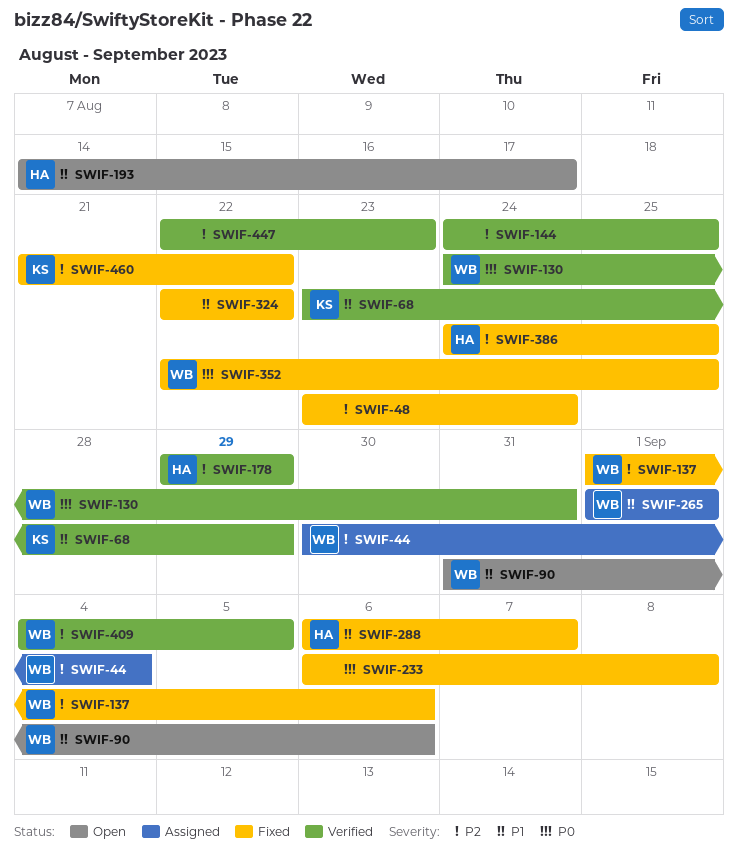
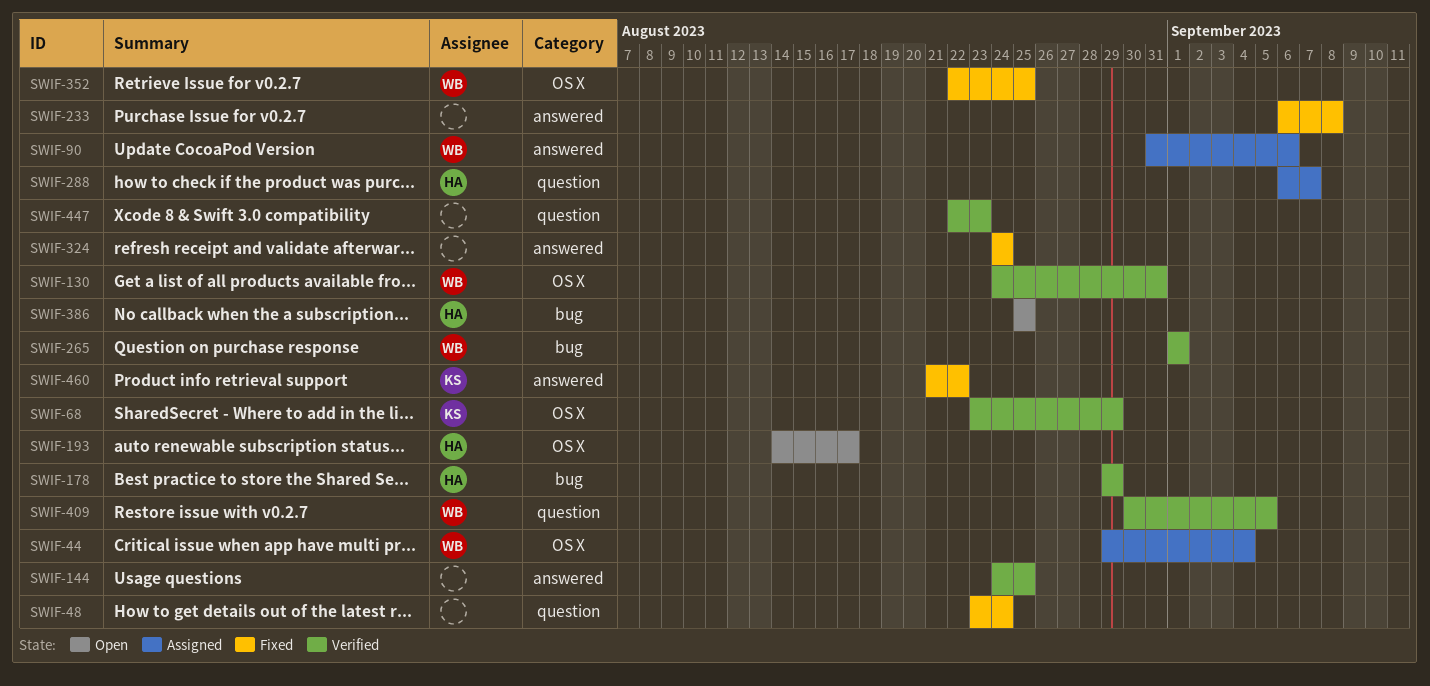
SWIF-44, start: Aug 30 -> Aug 29
SWIF-90, status: Open -> Assigned
SWIF-137: present -> none
SWIF-265, status: Assigned -> Verified
SWIF-288, status: Fixed -> Assigned
SWIF-324, start: Aug 22 -> Aug 24
SWIF-324, due: Aug 22 -> Aug 24
SWIF-386, status: Fixed -> Open
SWIF-386, start: Aug 24 -> Aug 25
SWIF-409, start: Sep 4 -> Aug 30

